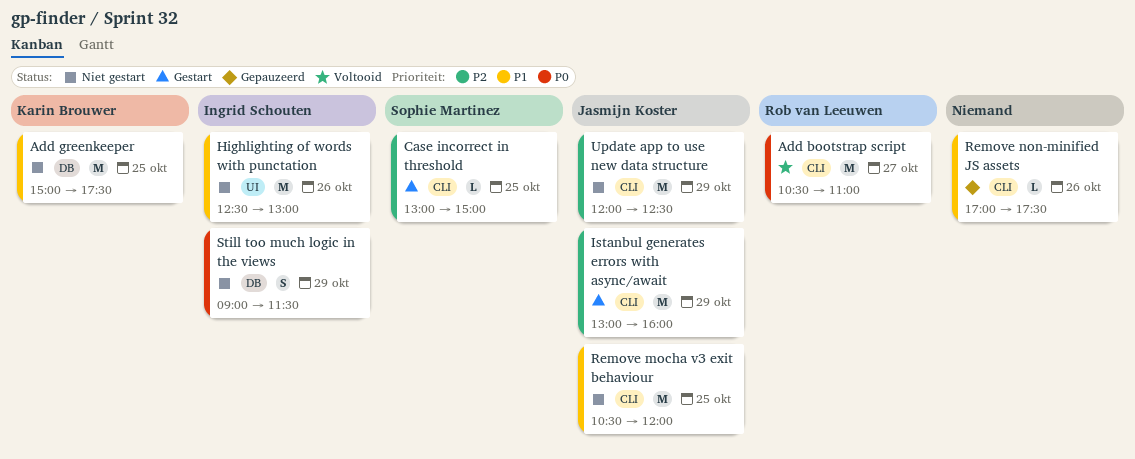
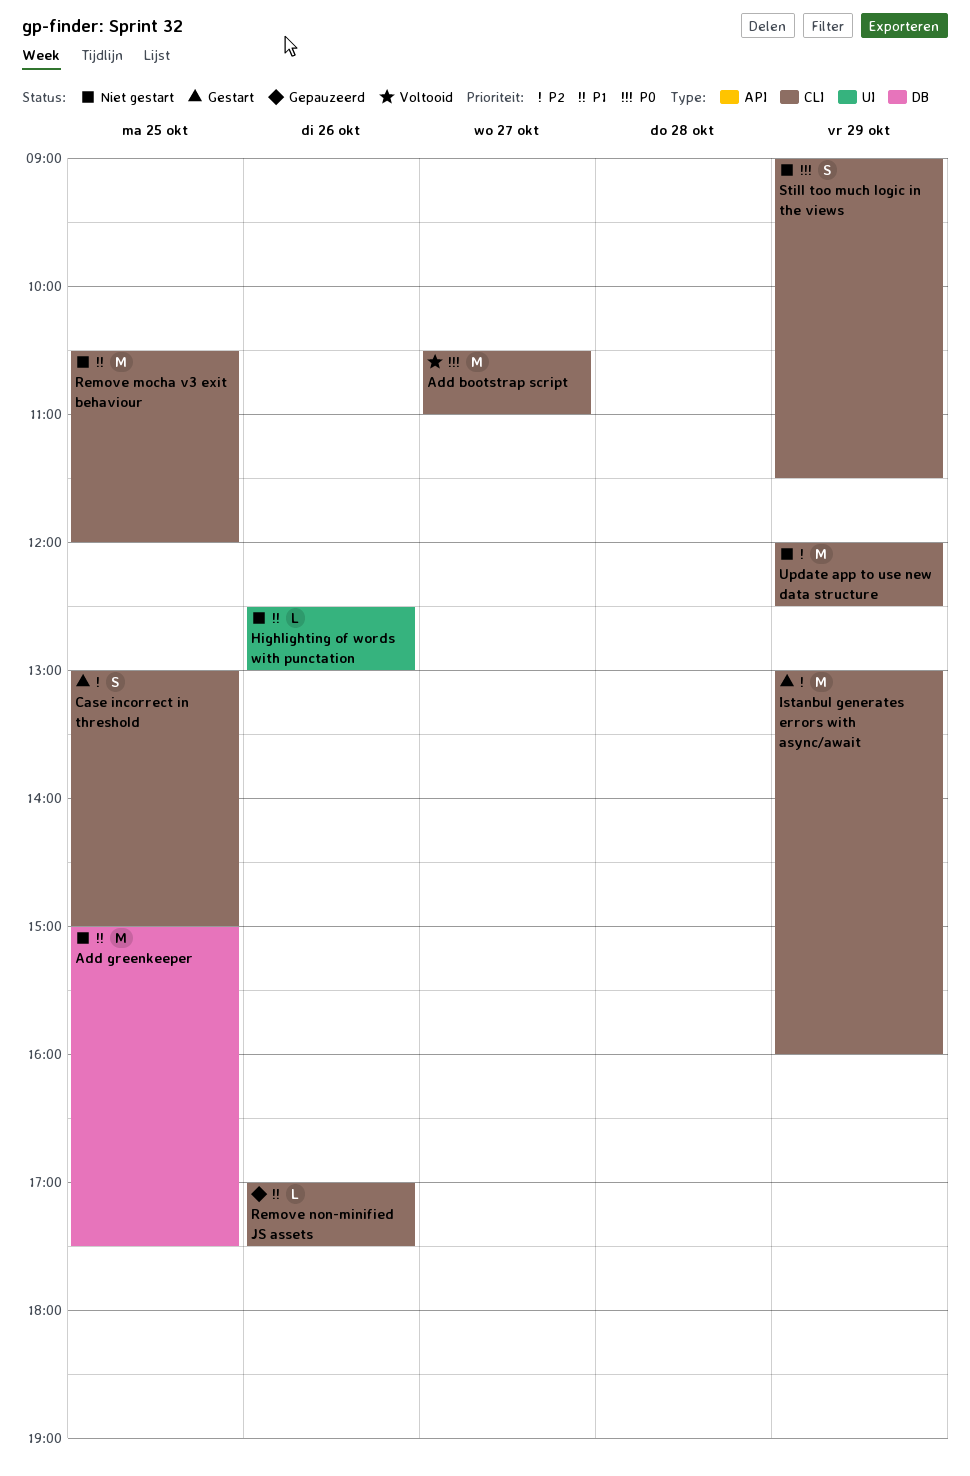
Case incorrect in threshold, estimate: L -> S
Highlighting of words with punctation, estimate: M -> L
Still too much logic in the views, label: DB -> CLI

